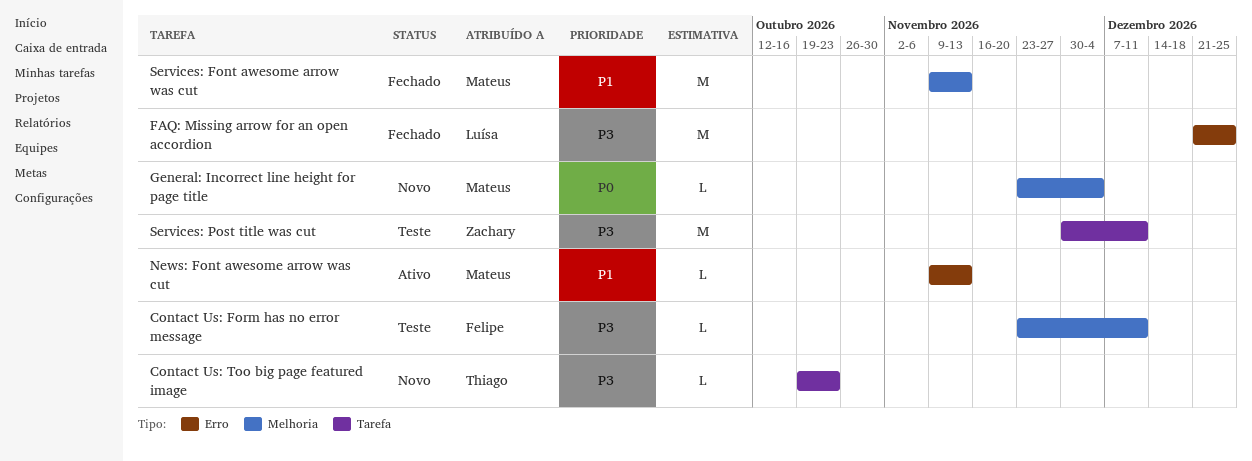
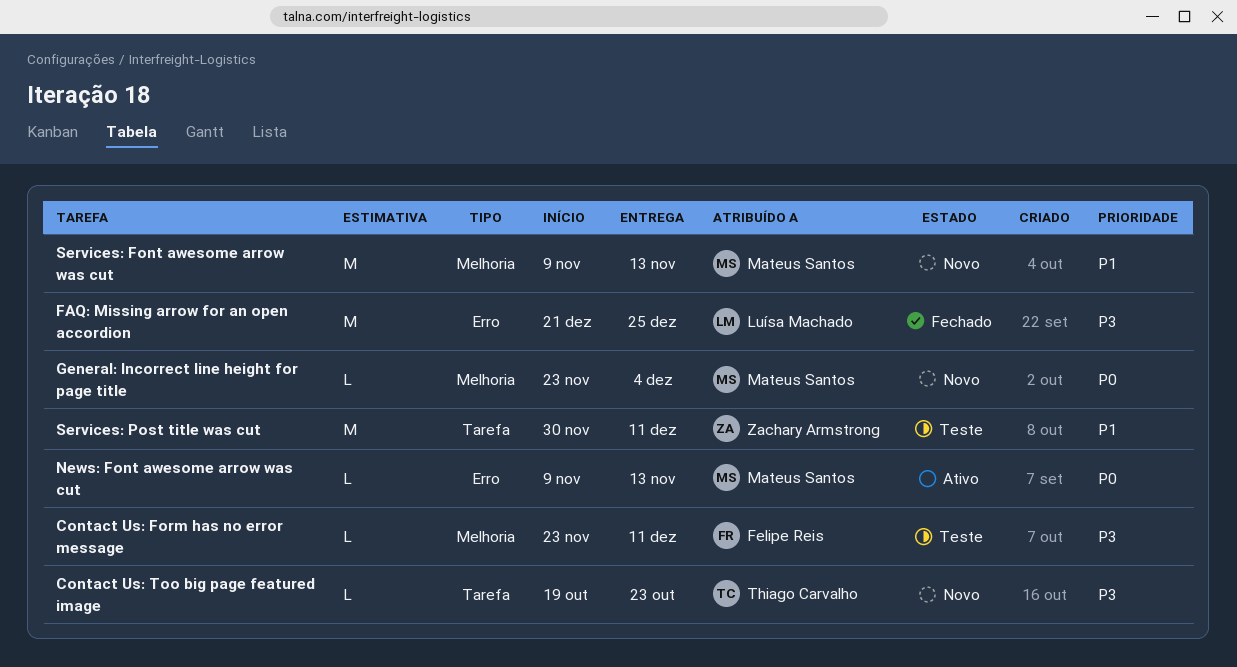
News: Font awesome arrow was cut, priority: P1 -> P0
Services: Font awesome arrow was cut, status: Fechado -> Novo
Services: Post title was cut, priority: P3 -> P1

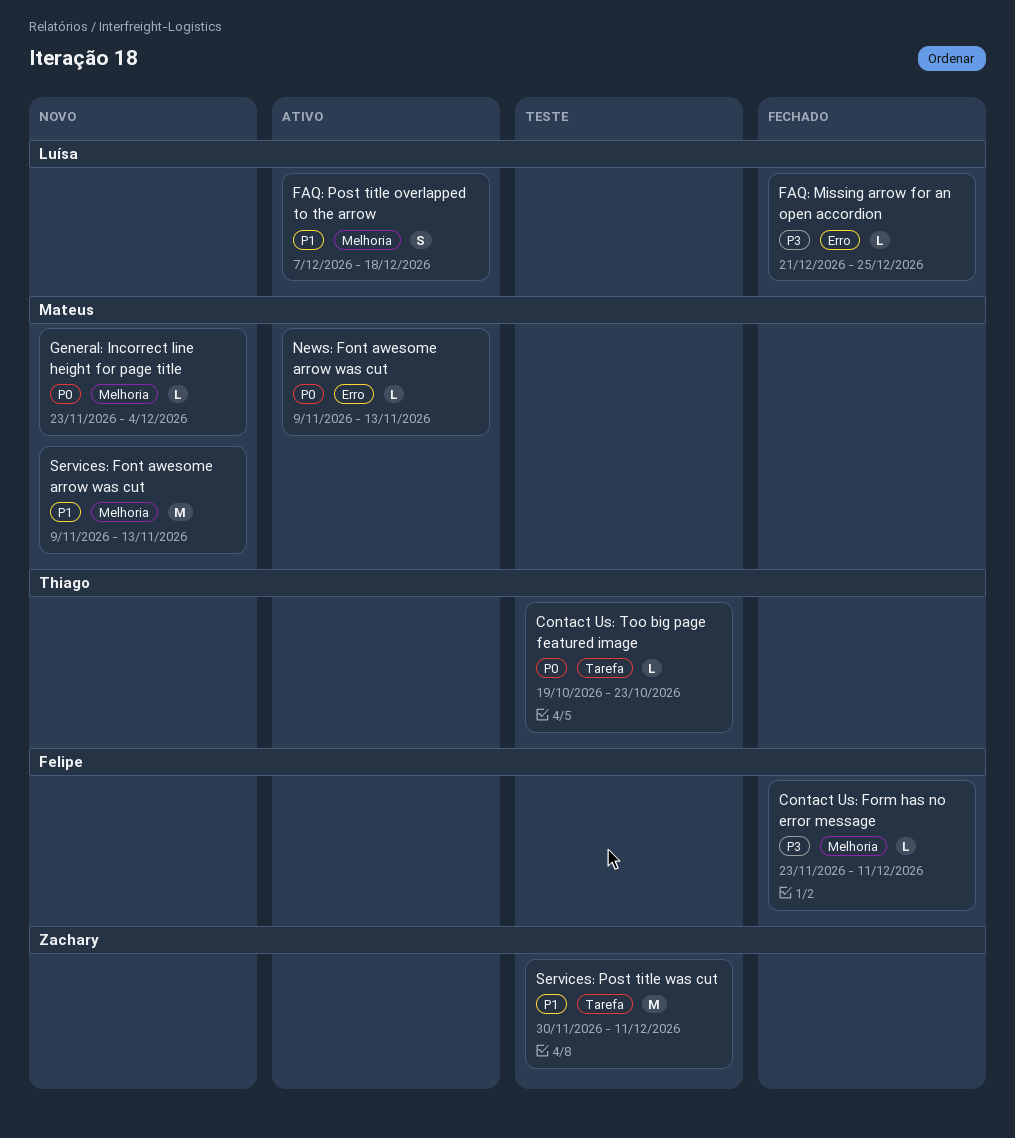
Contact Us: Form has no error message, status: Teste -> Fechado
Contact Us: Too big page featured image, status: Novo -> Teste
Contact Us: Too big page featured image, priority: P3 -> P0
FAQ: Missing arrow for an open accordion, estimate: M -> L
FAQ: Post title overlapped to the arrow: none -> present

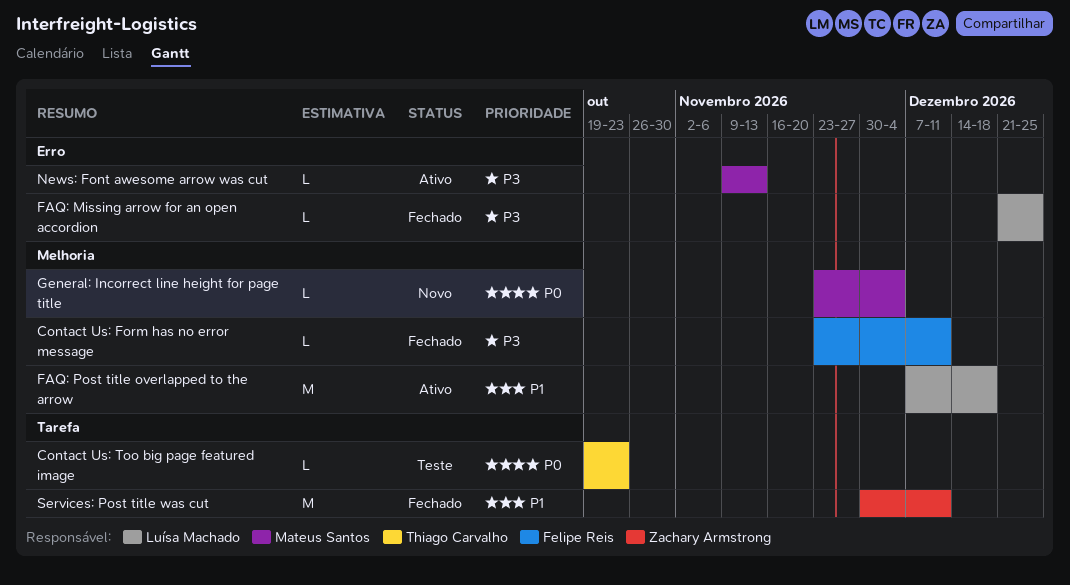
FAQ: Post title overlapped to the arrow, estimate: S -> M
News: Font awesome arrow was cut, priority: P0 -> P3
Services: Font awesome arrow was cut: present -> none
Services: Post title was cut, status: Teste -> Fechado

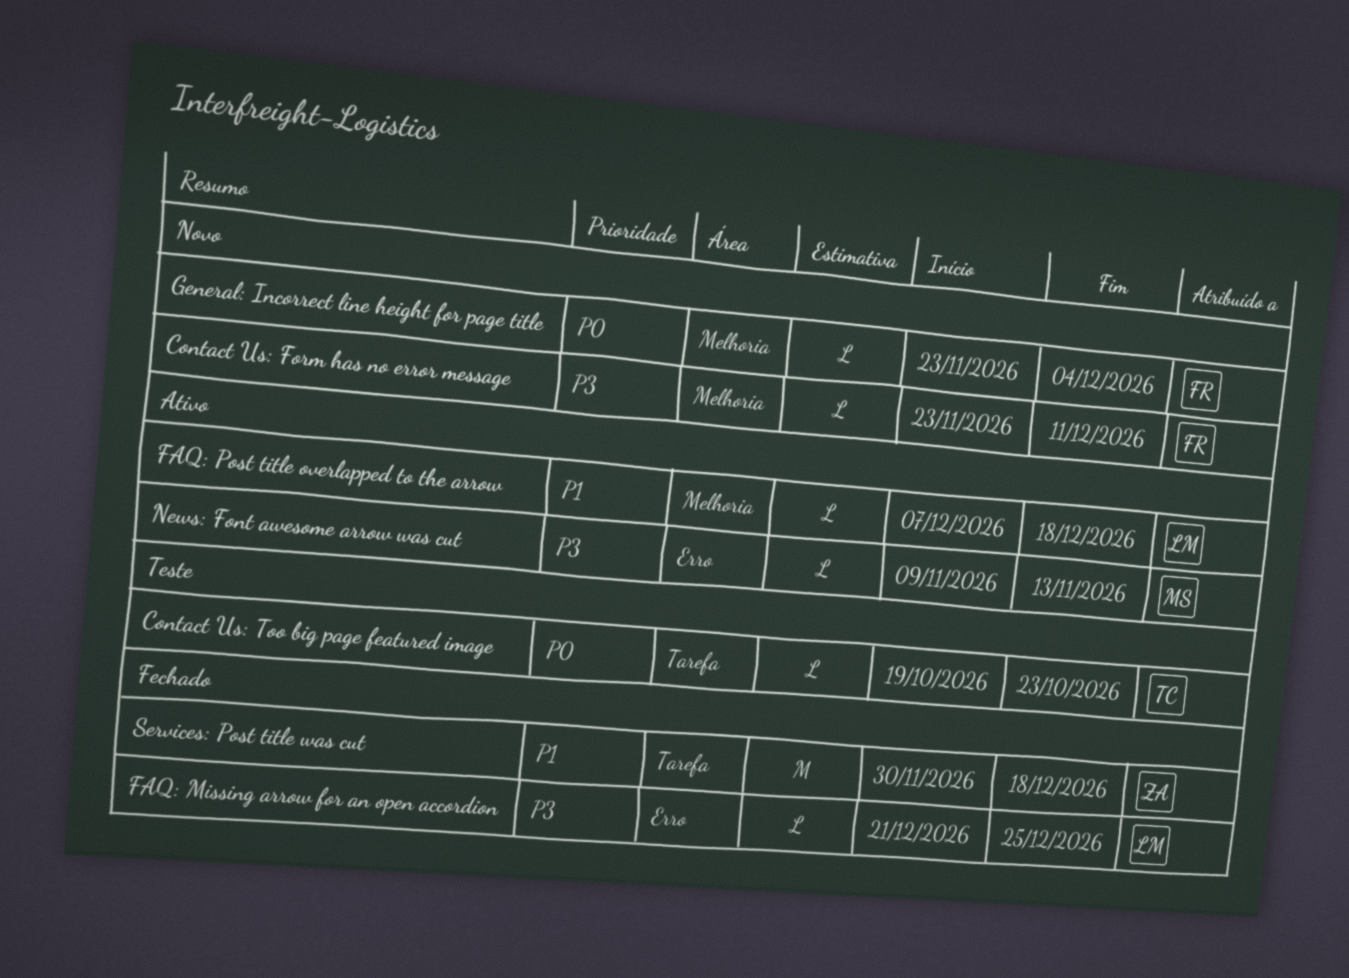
Contact Us: Form has no error message, status: Fechado -> Novo
FAQ: Post title overlapped to the arrow, estimate: M -> L
General: Incorrect line height for page title, owner: Mateus Santos -> Felipe Reis
Services: Post title was cut, due: Dec 11 -> Dec 18

